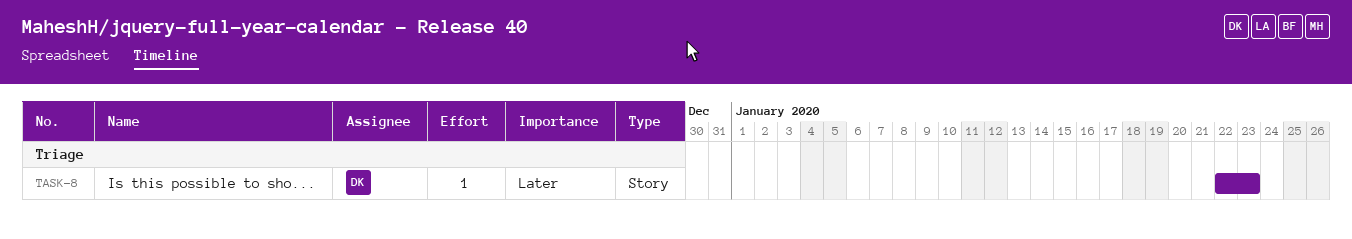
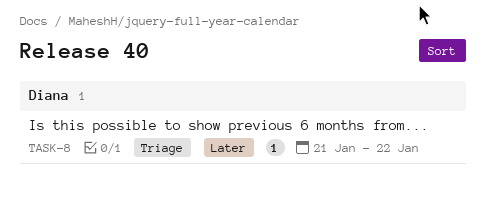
TASK-8, start: Jan 22 -> Jan 21
TASK-8, due: Jan 23 -> Jan 22

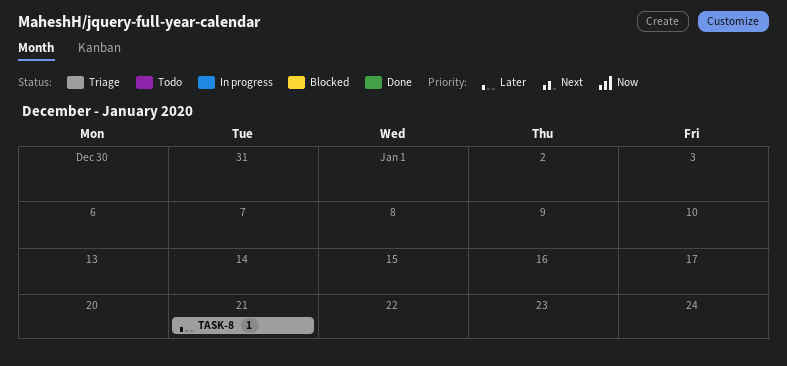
TASK-8, due: Jan 22 -> Jan 21

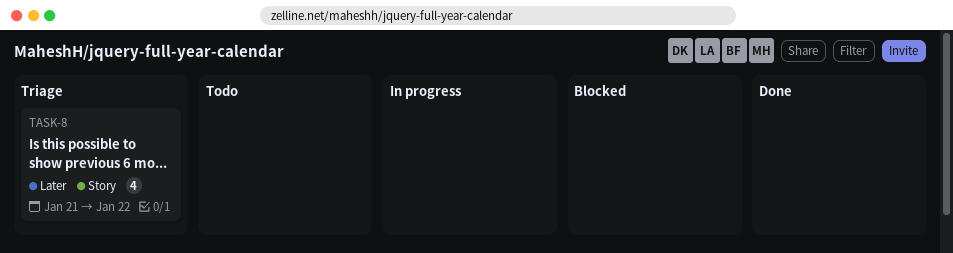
TASK-8, estimate: 1 -> 4
TASK-8, due: Jan 21 -> Jan 22

